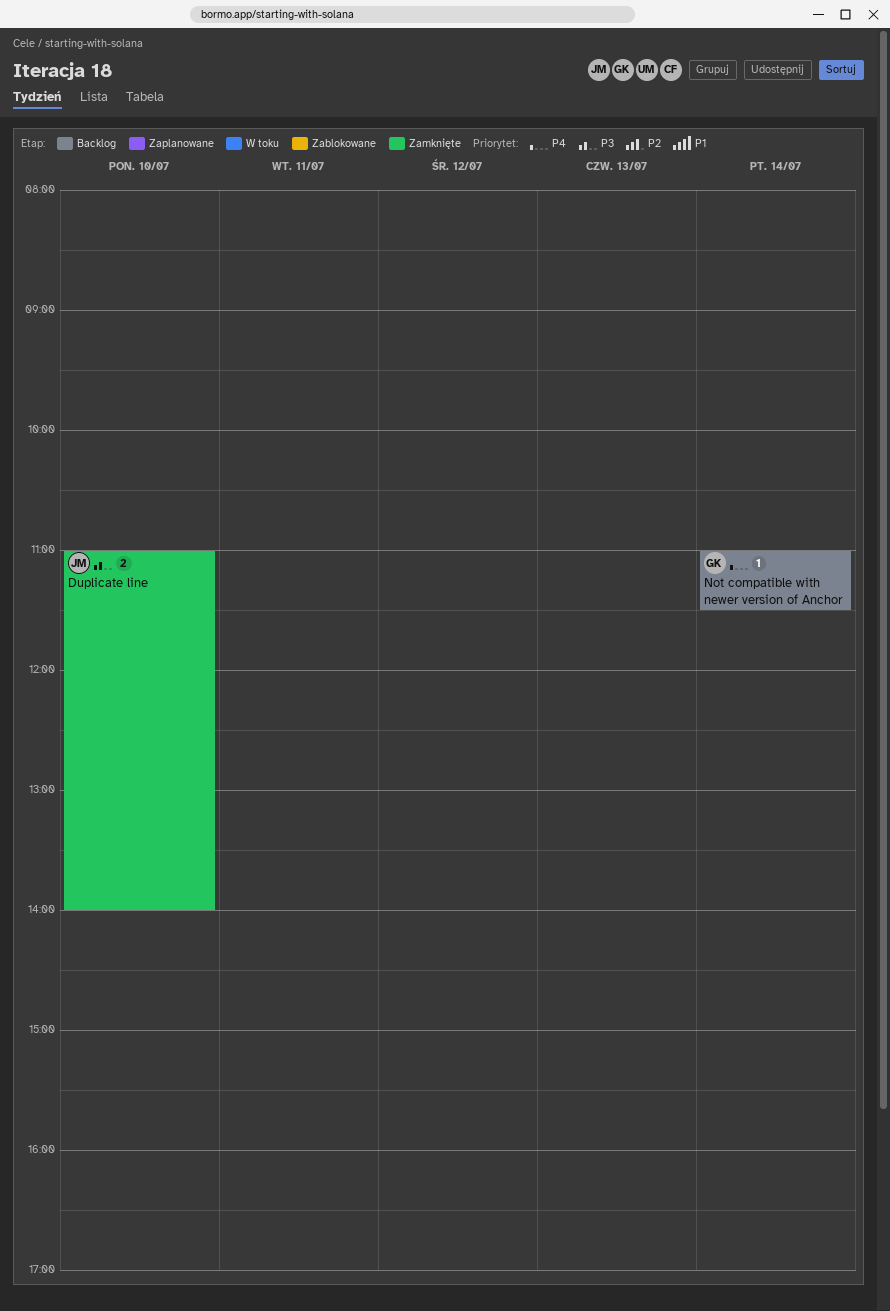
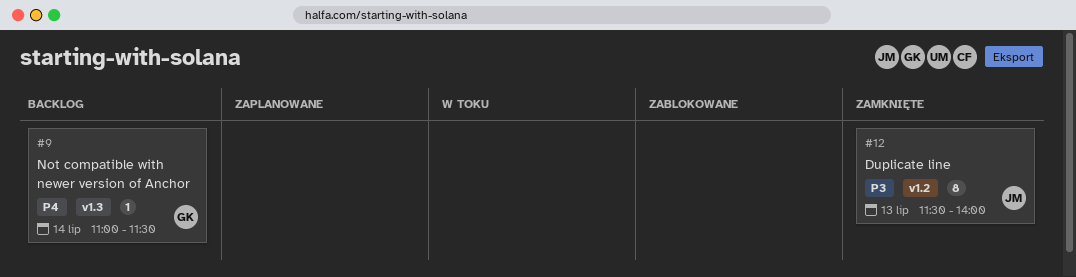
Duplicate line, estimate: 2 -> 8
Duplicate line, day: Jul 10 -> Jul 13
Duplicate line, begins: 11:00 -> 11:30

